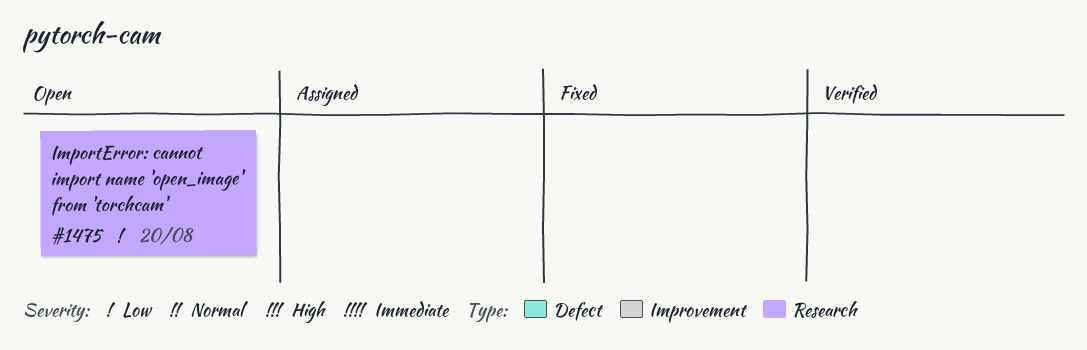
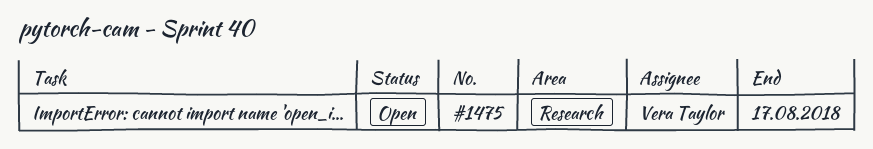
#1475, due: Aug 20 -> Aug 17

